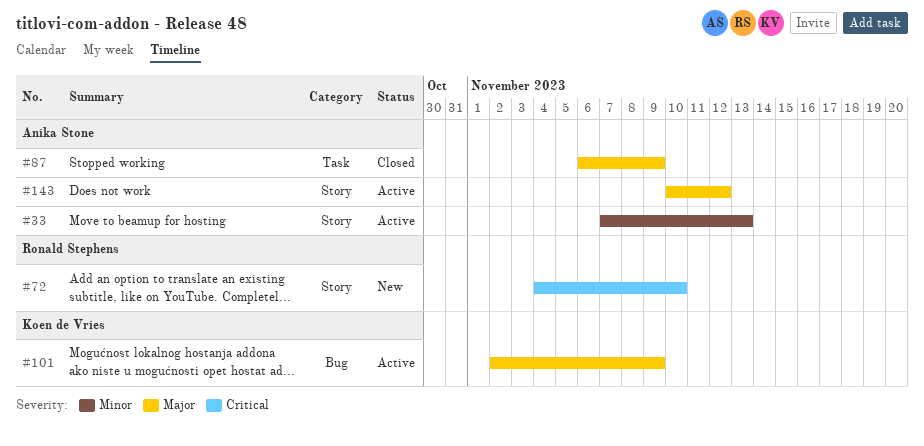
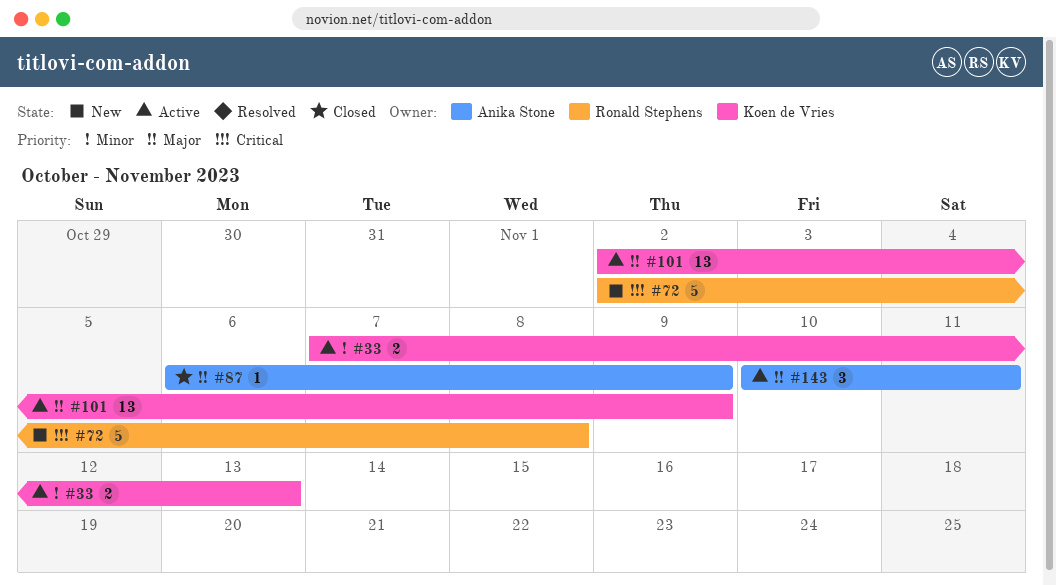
#33, owner: Anika Stone -> Koen de Vries
#72, start: Nov 4 -> Nov 2
#72, due: Nov 10 -> Nov 8
#143, due: Nov 12 -> Nov 11

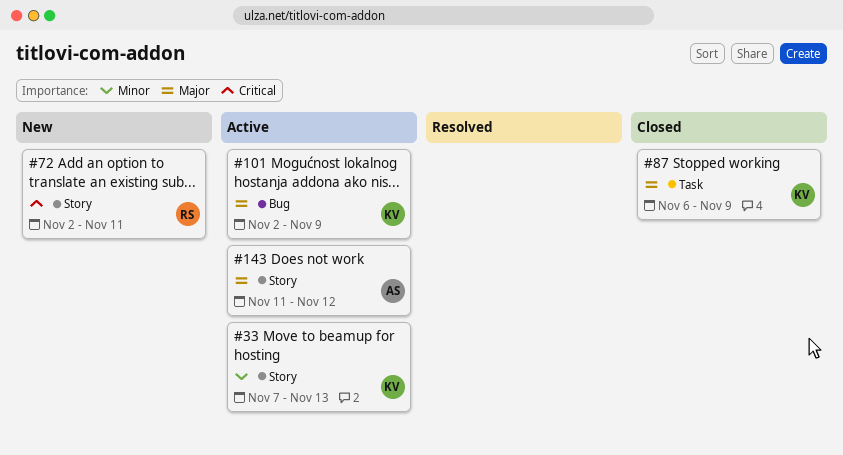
#72, due: Nov 8 -> Nov 11
#87, owner: Anika Stone -> Koen de Vries
#143, start: Nov 10 -> Nov 11
#143, due: Nov 11 -> Nov 12

